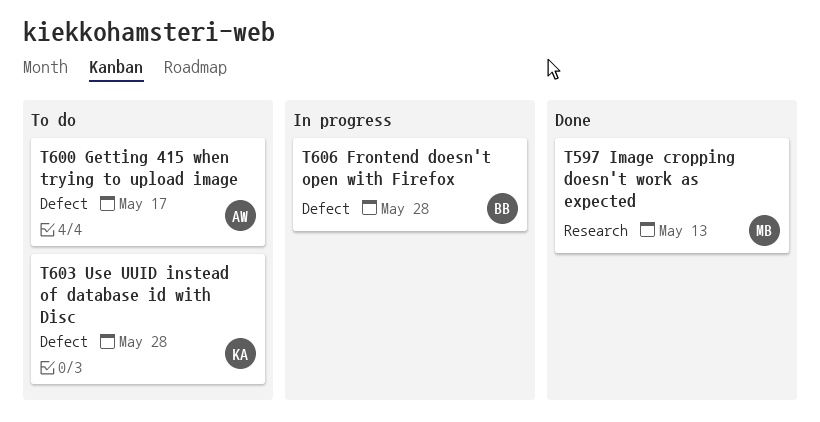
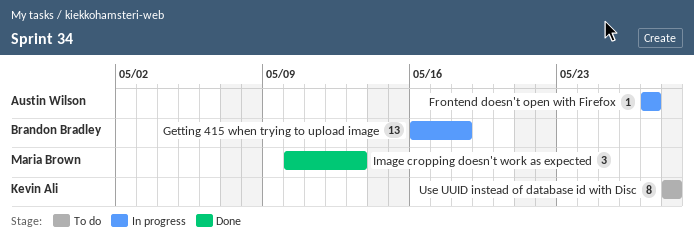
Frontend doesn't open with Firefox, owner: Brandon Bradley -> Austin Wilson
Frontend doesn't open with Firefox, due: May 28 -> May 27
Getting 415 when trying to upload image, status: To do -> In progress
Getting 415 when trying to upload image, owner: Austin Wilson -> Brandon Bradley
Getting 415 when trying to upload image, due: May 17 -> May 18

